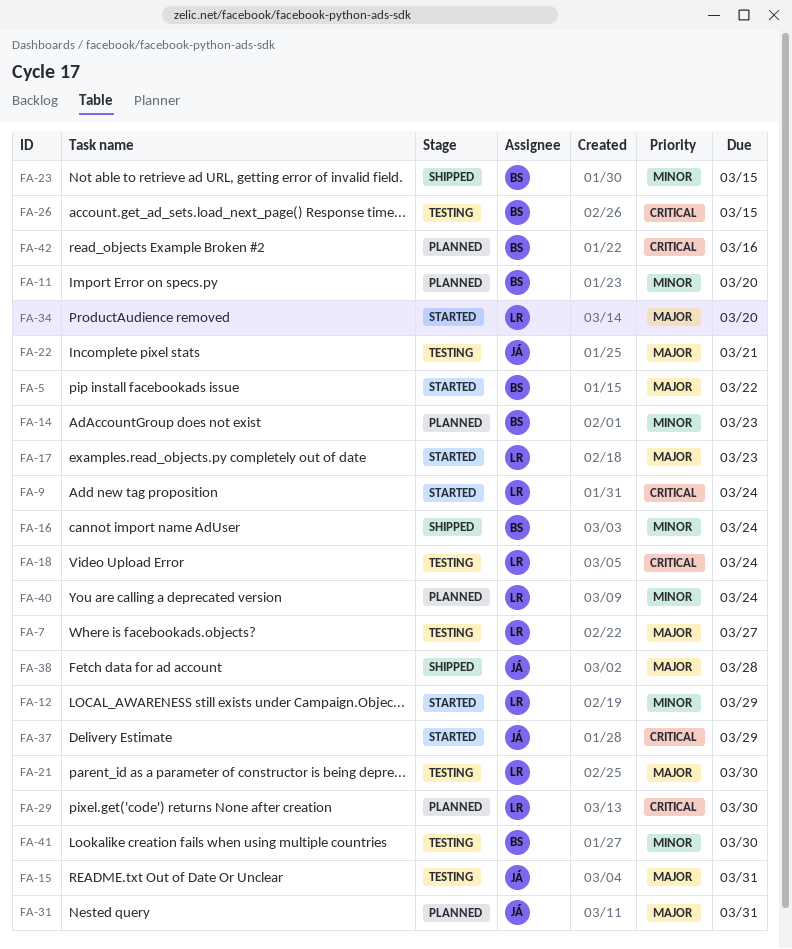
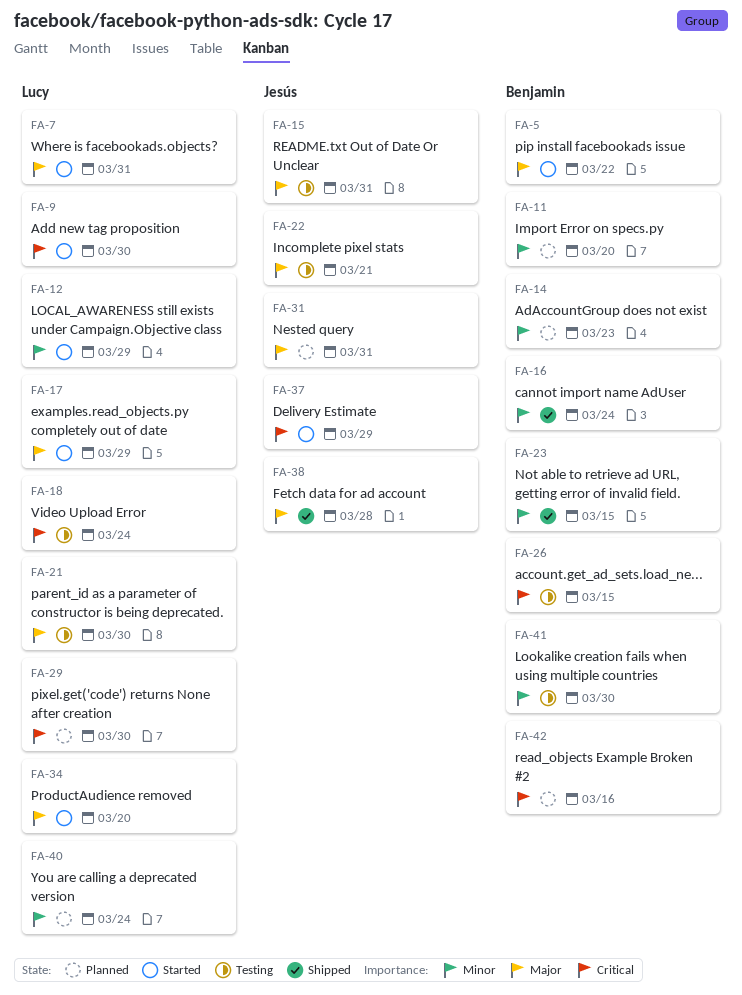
FA-7, status: Testing -> Started
FA-7, due: Mar 27 -> Mar 31
FA-9, due: Mar 24 -> Mar 30
FA-17, due: Mar 23 -> Mar 29

